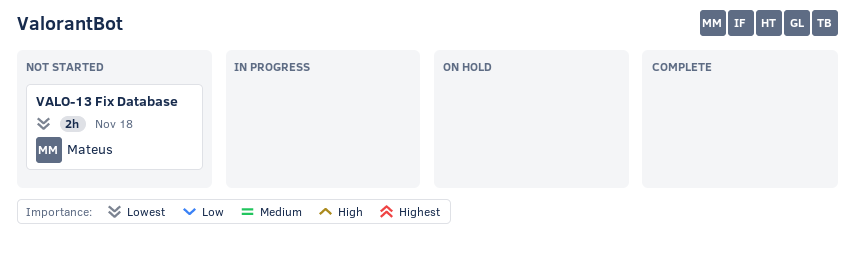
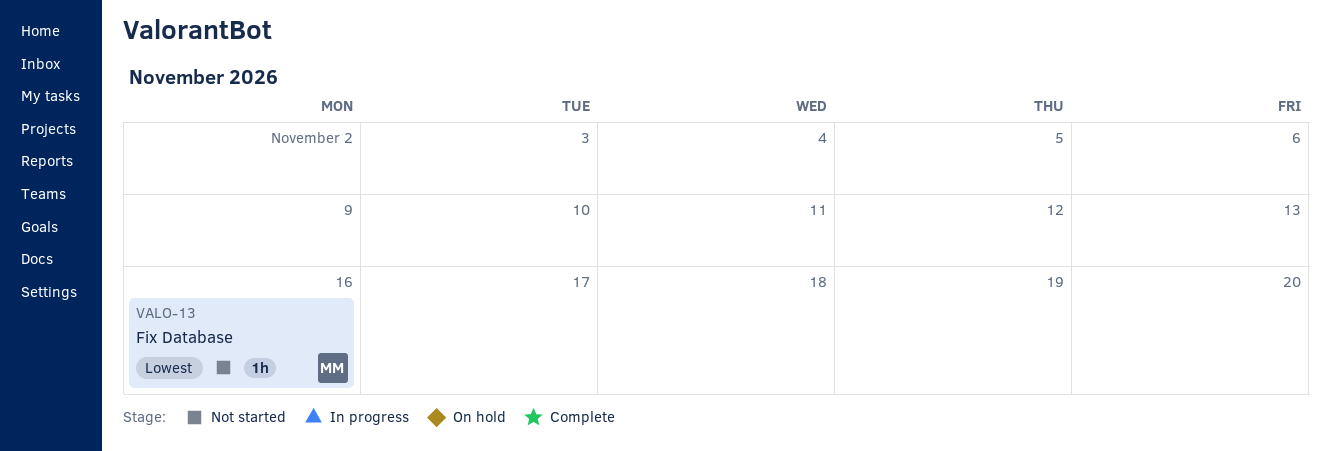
VALO-13, estimate: 2h -> 1h
VALO-13, due: Nov 18 -> Nov 16

